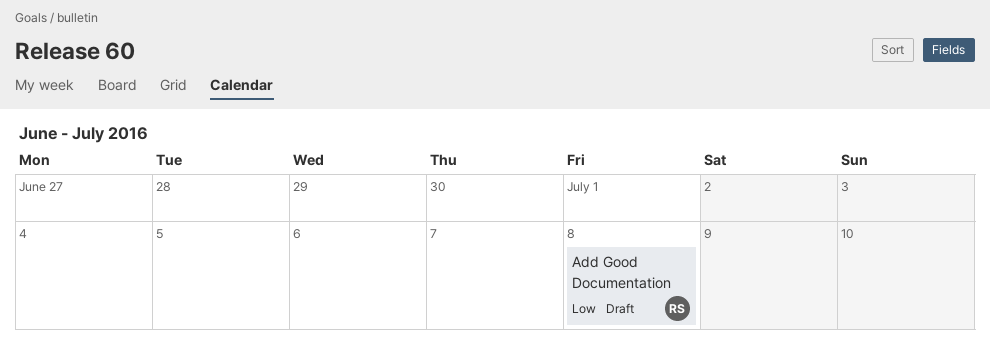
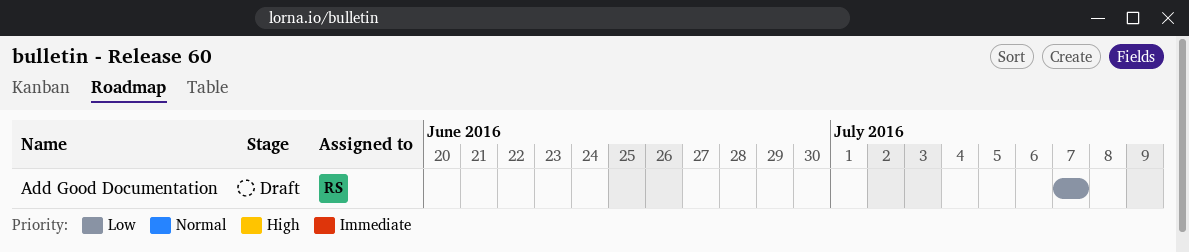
Add Good Documentation, due: Jul 8 -> Jul 7

